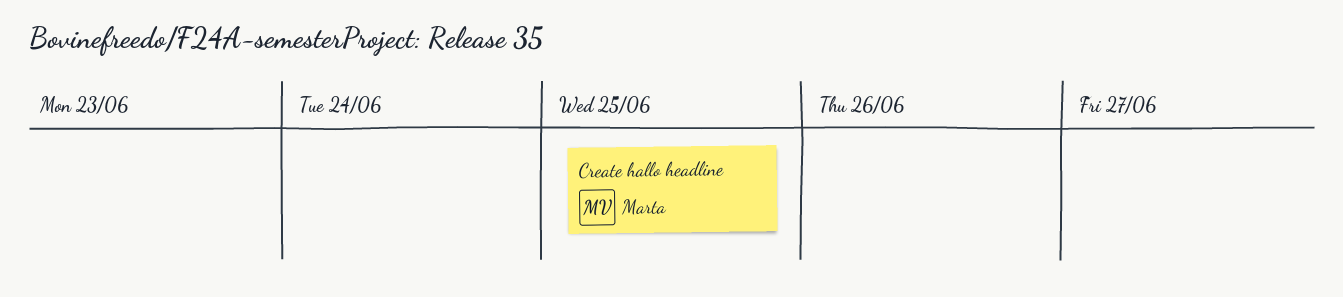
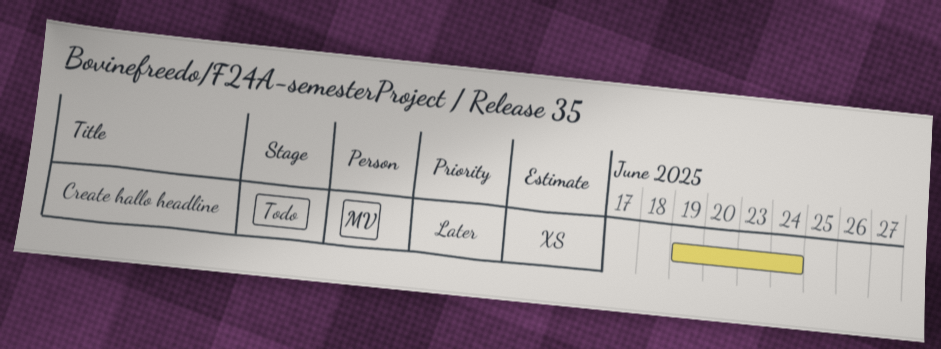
Create hallo headline, due: Jun 25 -> Jun 24

